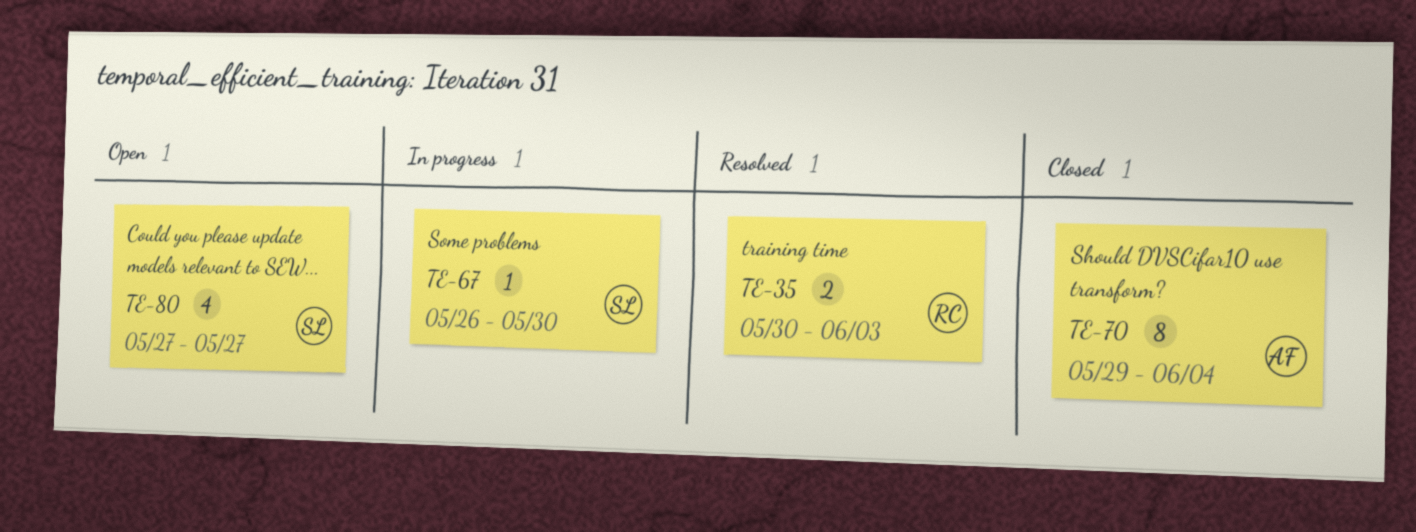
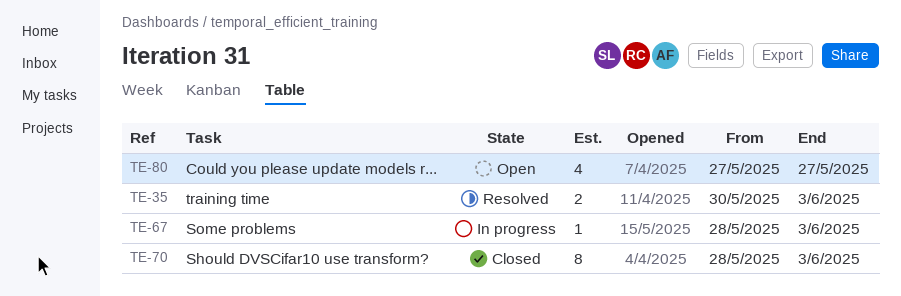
TE-67, start: May 26 -> May 28
TE-67, due: May 30 -> Jun 3
TE-70, start: May 29 -> May 28
TE-70, due: Jun 4 -> Jun 3

